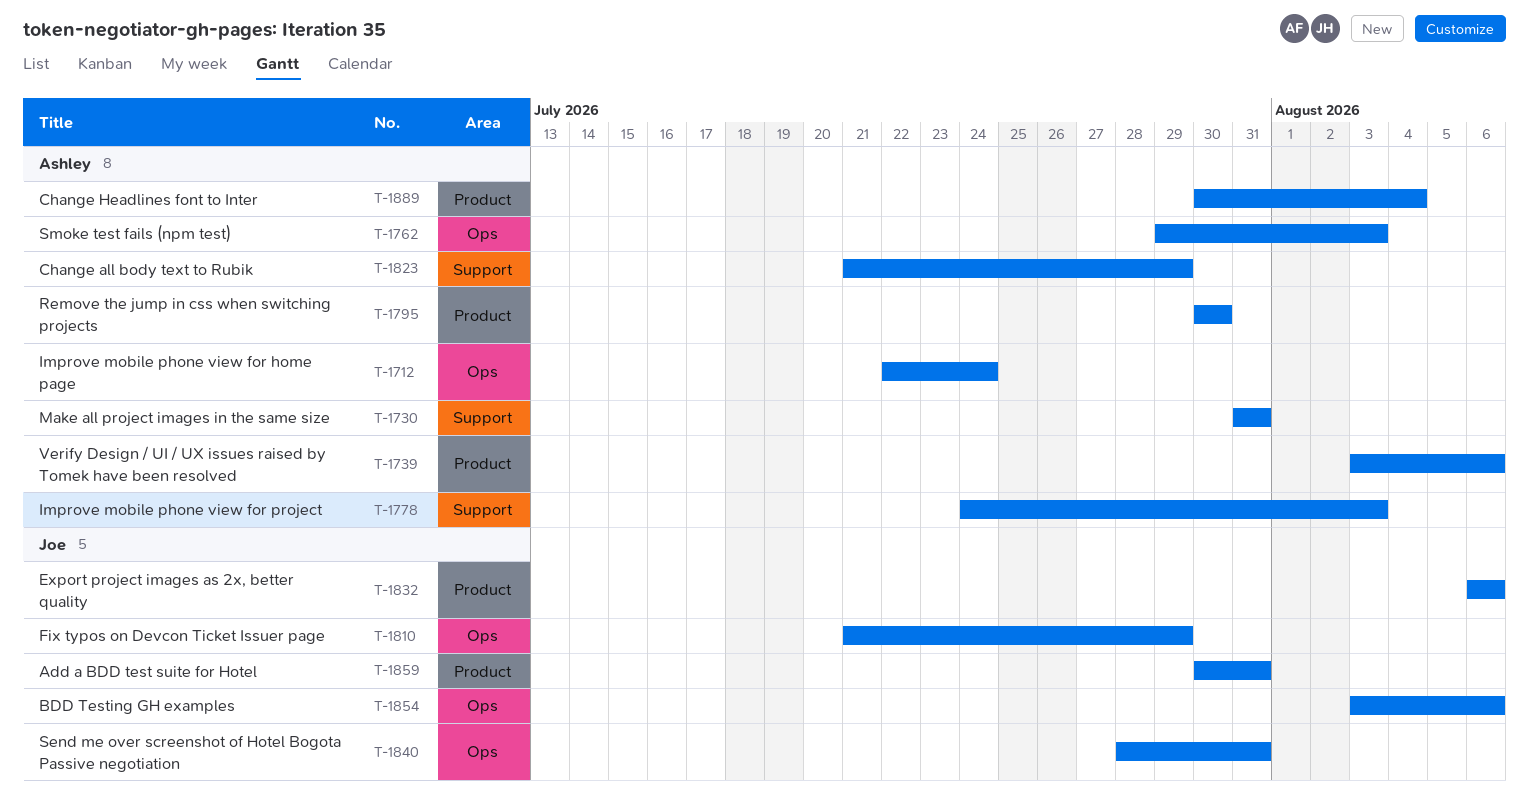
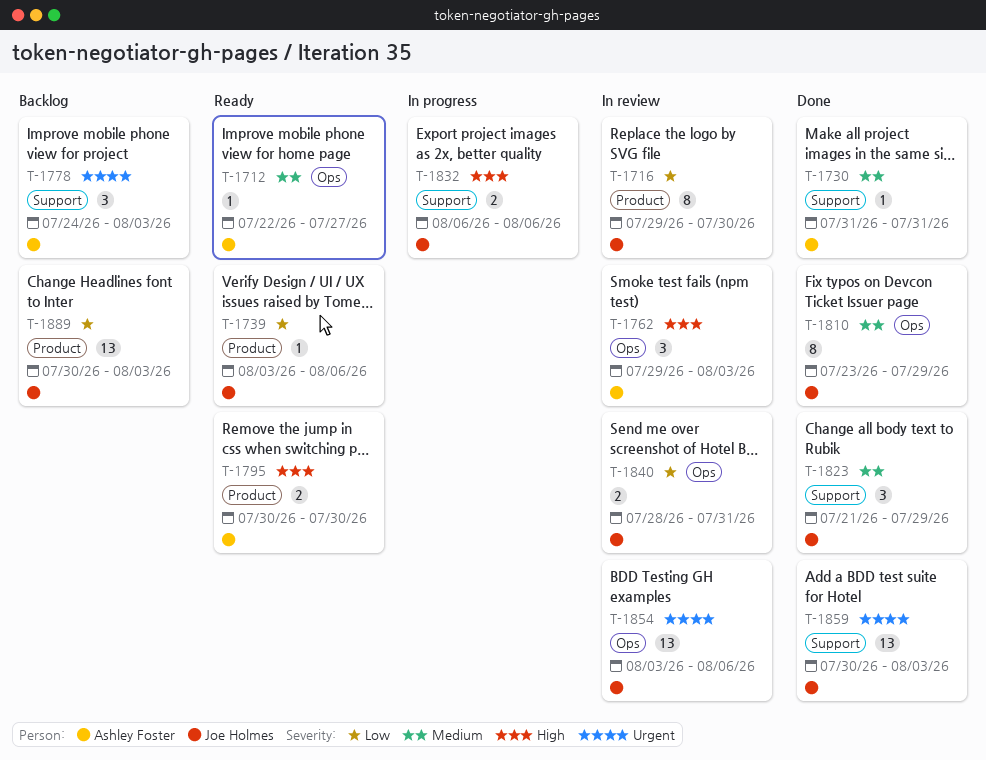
T-1712, due: Jul 24 -> Jul 27
T-1716: none -> present
T-1739, owner: Ashley Foster -> Joe Holmes
T-1810, start: Jul 21 -> Jul 23
T-1823, owner: Ashley Foster -> Joe Holmes
T-1832, label: Product -> Support
T-1859, label: Product -> Support
T-1859, due: Jul 31 -> Aug 3
T-1889, owner: Ashley Foster -> Joe Holmes
T-1889, due: Aug 4 -> Aug 3

